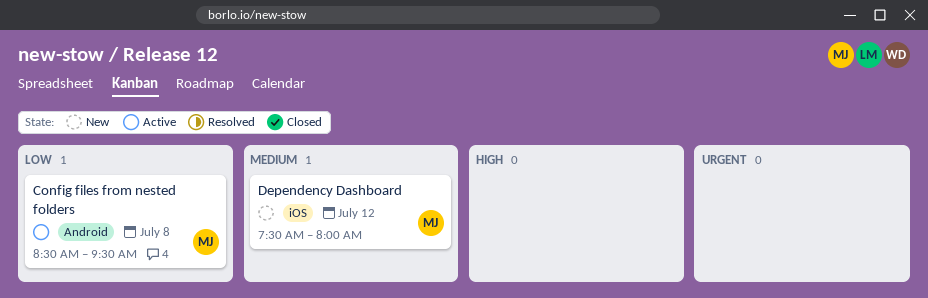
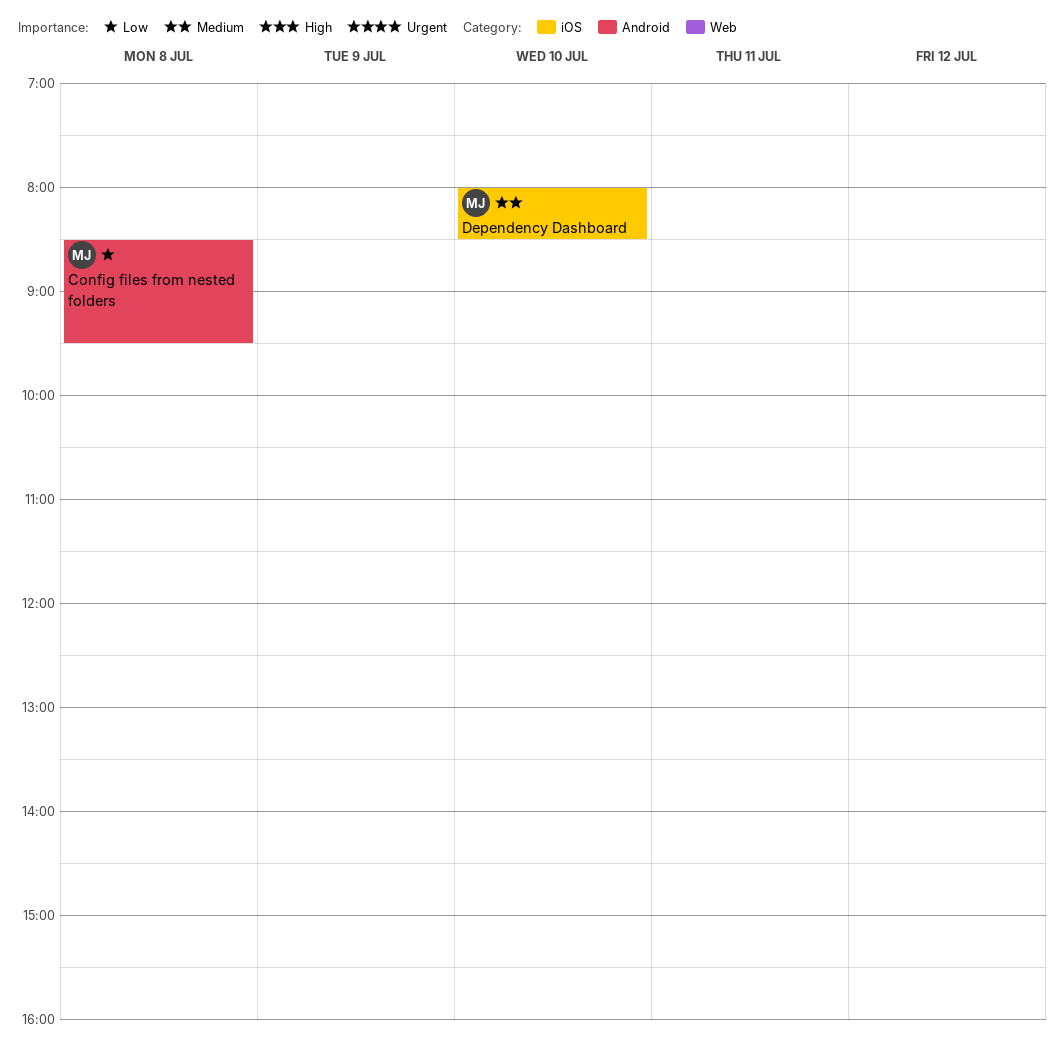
Dependency Dashboard, day: Jul 12 -> Jul 10
Dependency Dashboard, begins: 07:30 -> 08:00
Dependency Dashboard, ends: 08:00 -> 08:30

